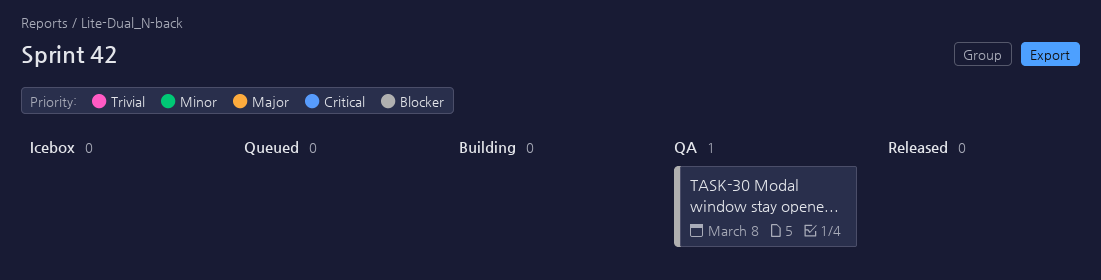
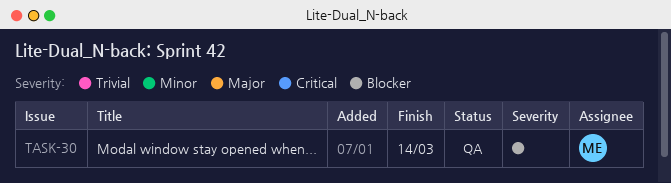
TASK-30, due: Mar 8 -> Mar 14

